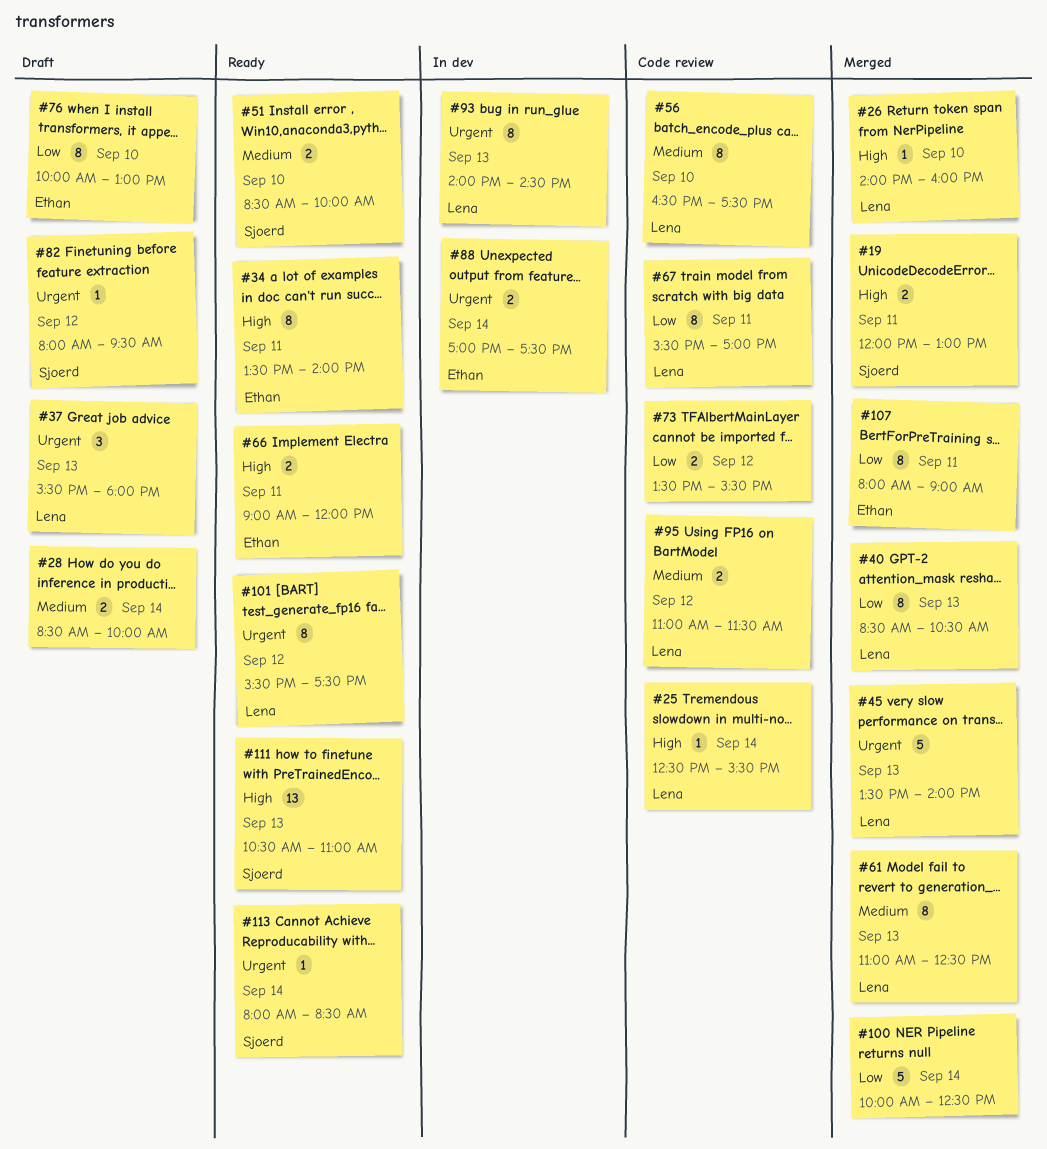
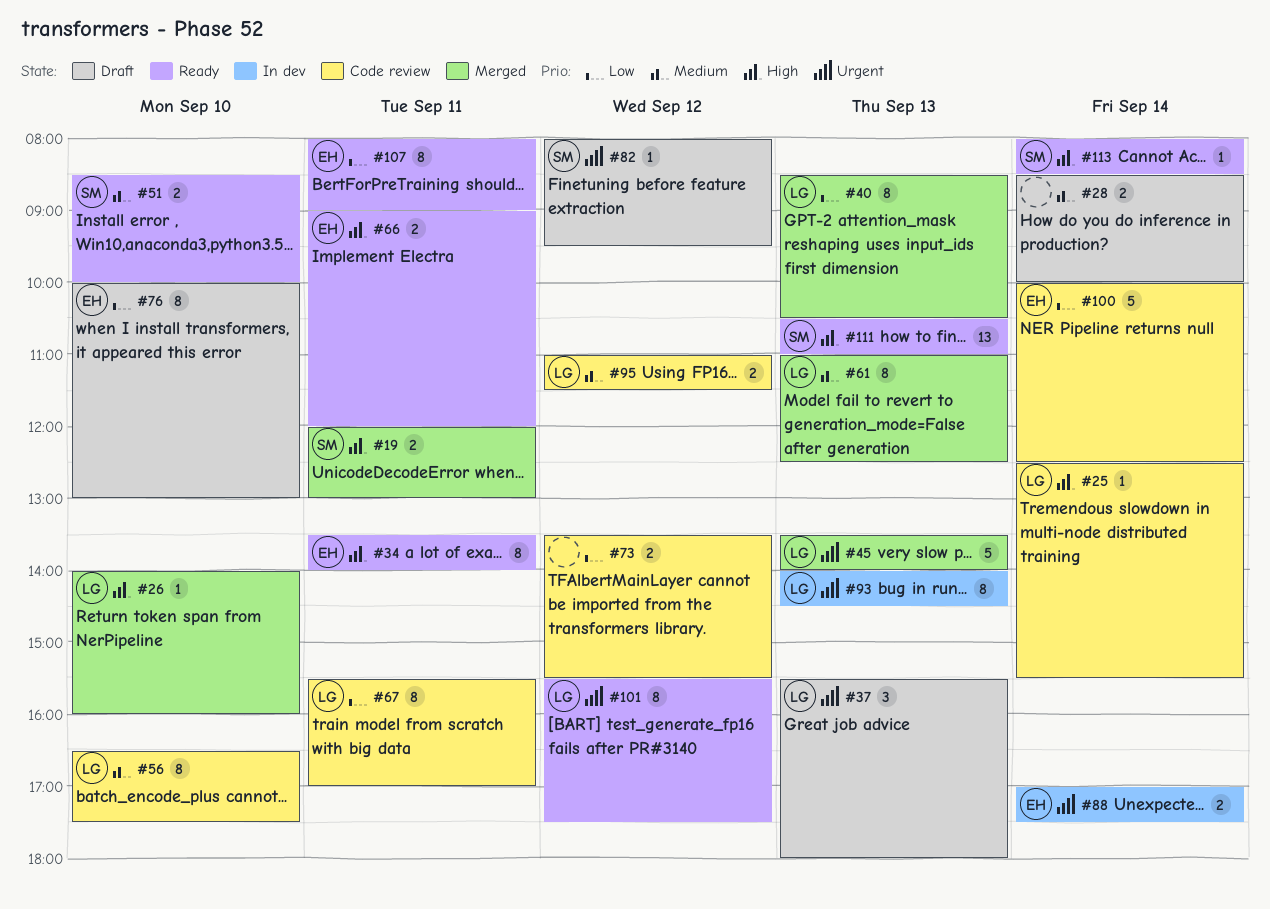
#100, status: Merged -> Code review
#100, owner: none -> Ethan
#107, status: Merged -> Ready
#113, priority: Urgent -> High

